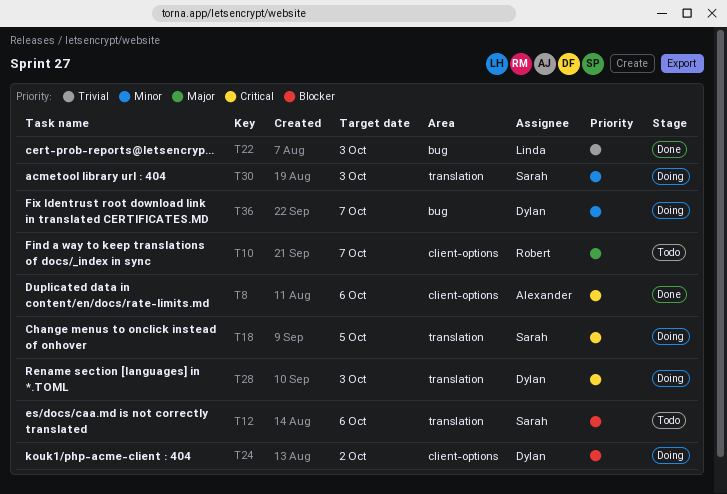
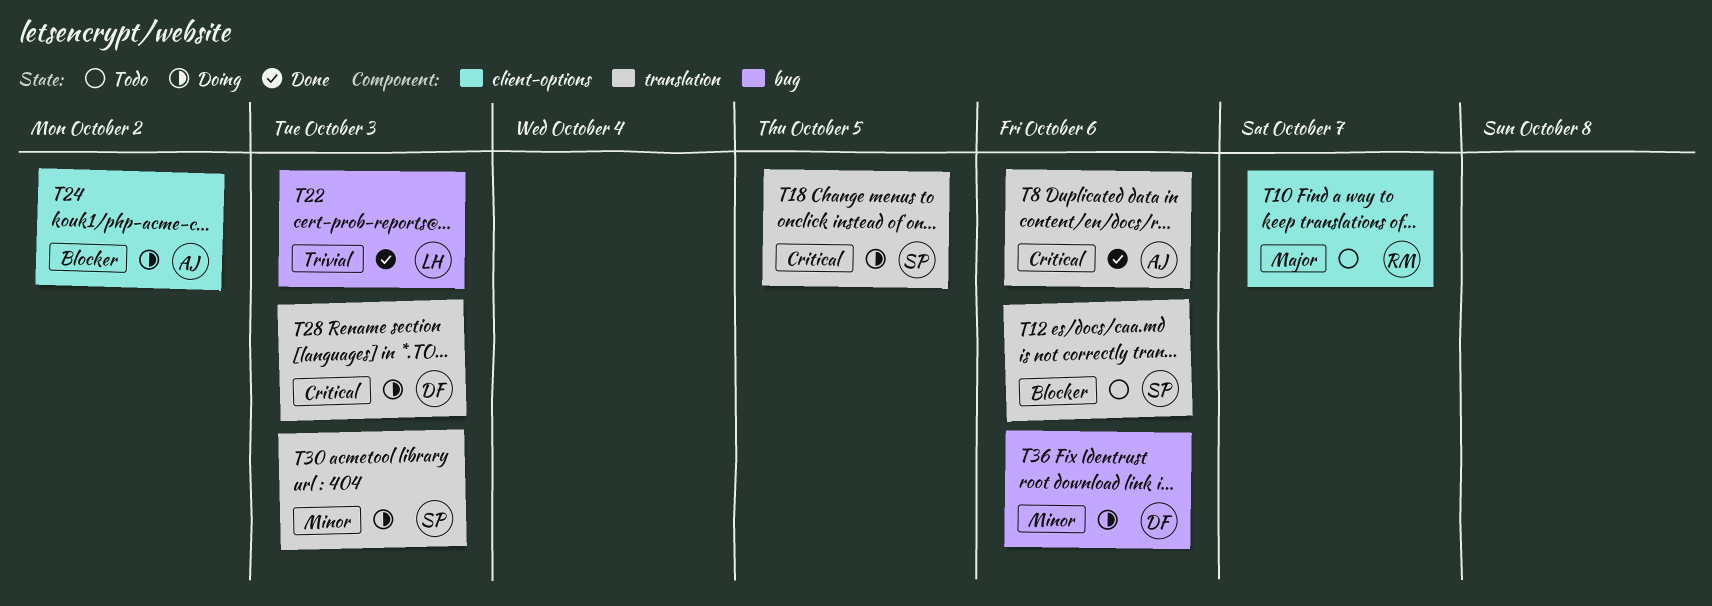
T8, label: client-options -> translation
T24, owner: Dylan -> Alexander
T36, due: Oct 7 -> Oct 6

